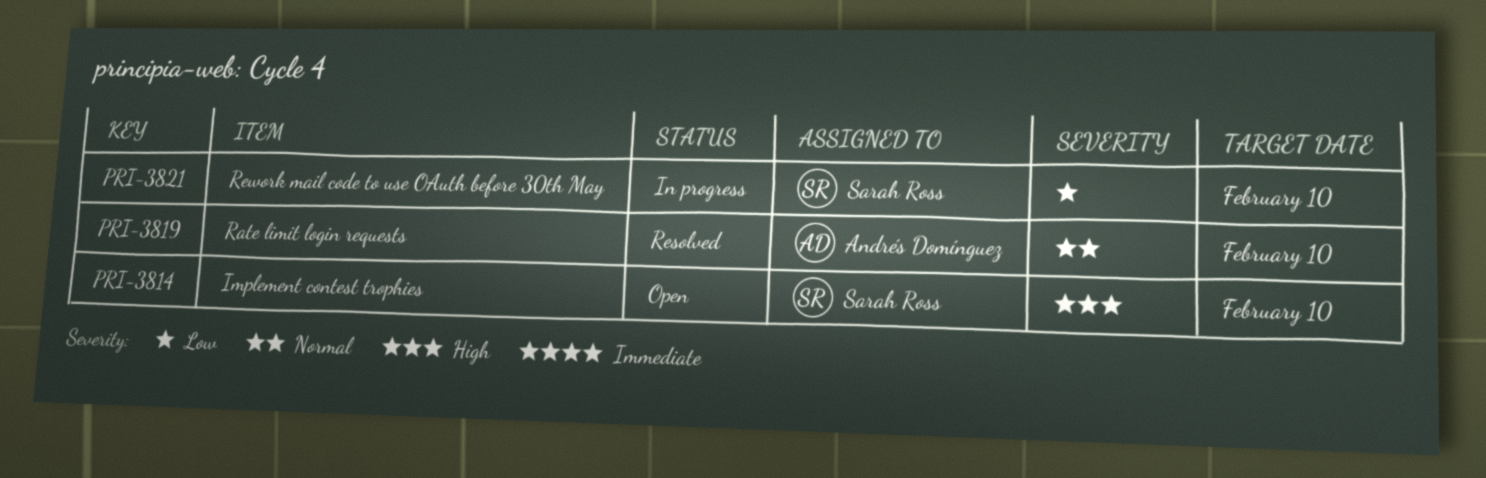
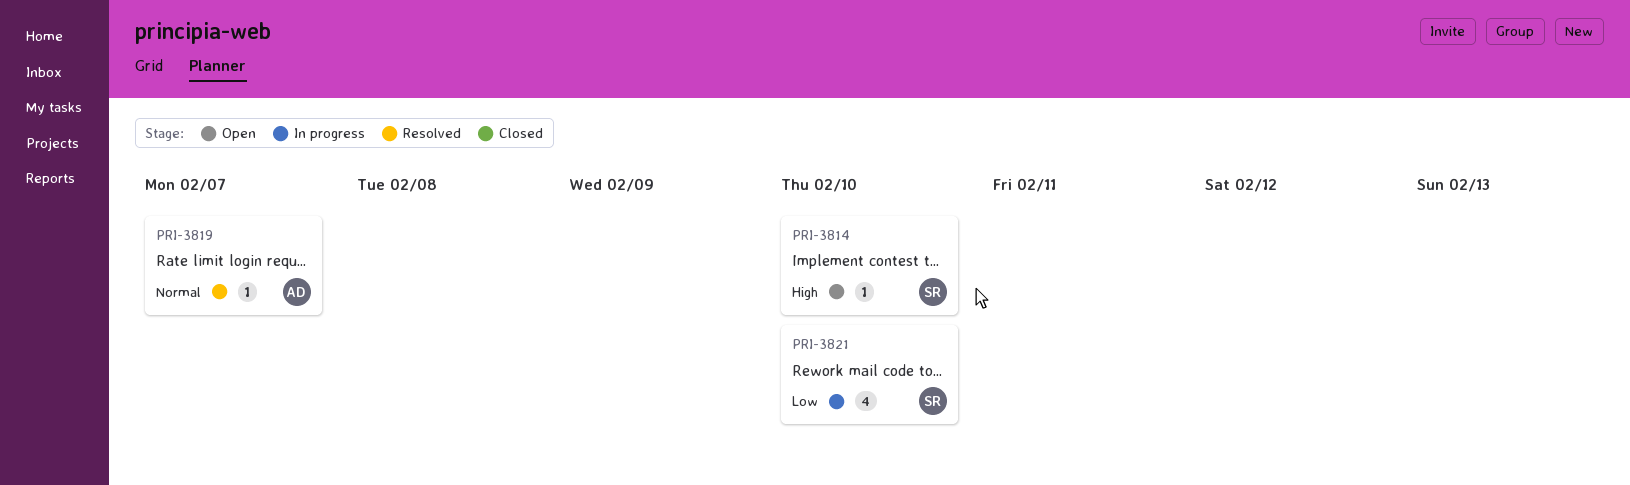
PRI-3819, due: Feb 10 -> Feb 7

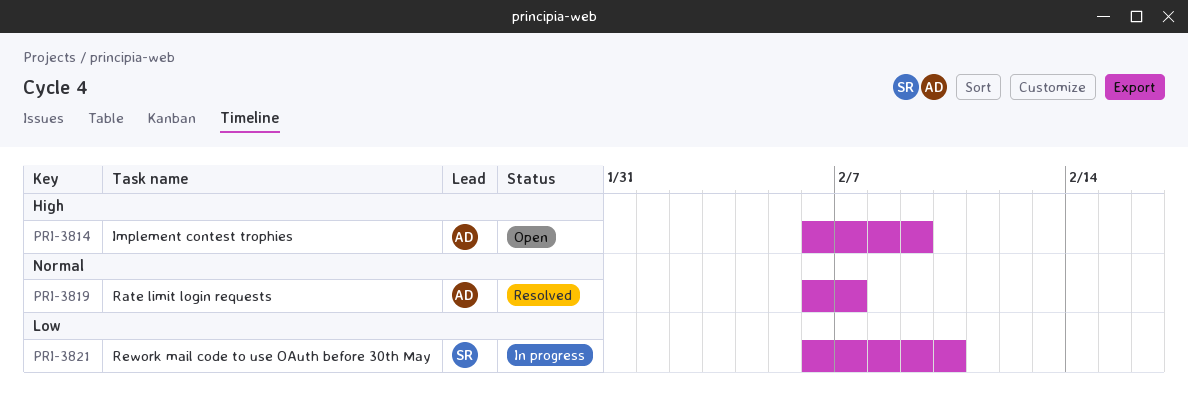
PRI-3814, owner: SR -> AD
PRI-3814, due: Feb 10 -> Feb 9

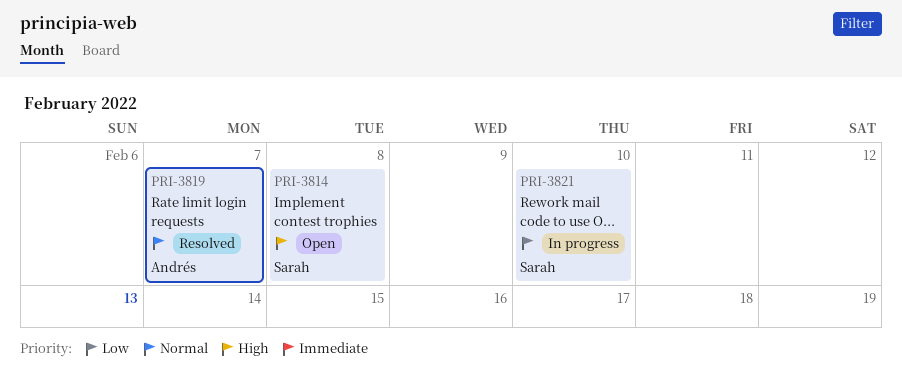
PRI-3814, owner: Andrés -> Sarah
PRI-3814, due: Feb 9 -> Feb 8

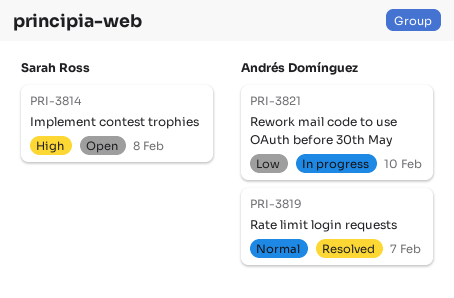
PRI-3821, owner: Sarah Ross -> Andrés Domínguez

